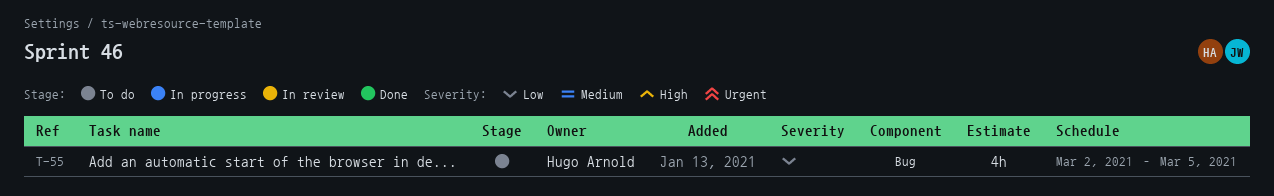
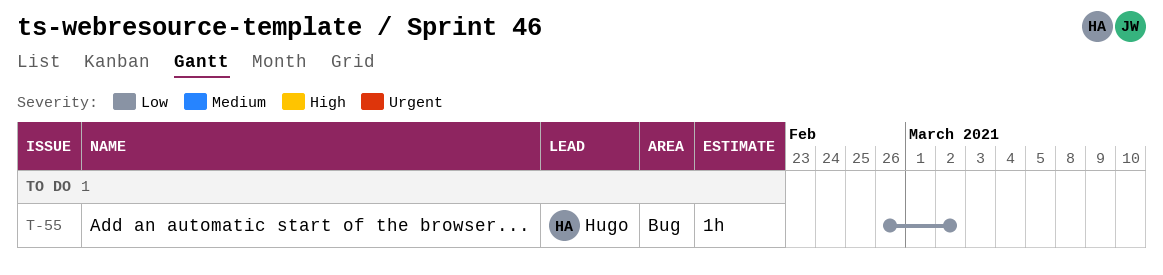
T-55, estimate: 4h -> 1h
T-55, start: Mar 2 -> Feb 26
T-55, due: Mar 5 -> Mar 2

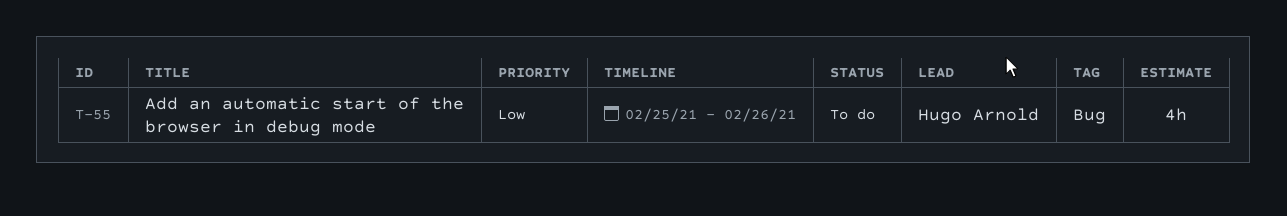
T-55, estimate: 1h -> 4h
T-55, start: Feb 26 -> Feb 25
T-55, due: Mar 2 -> Feb 26

